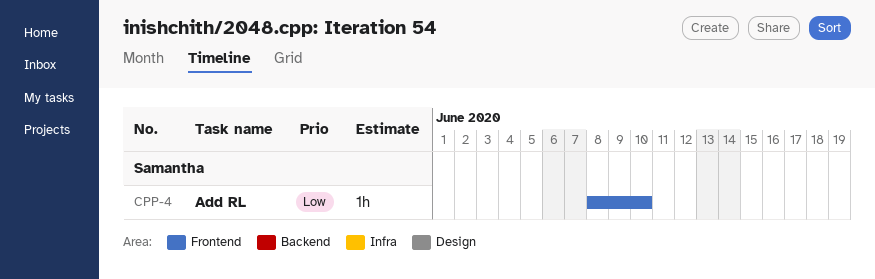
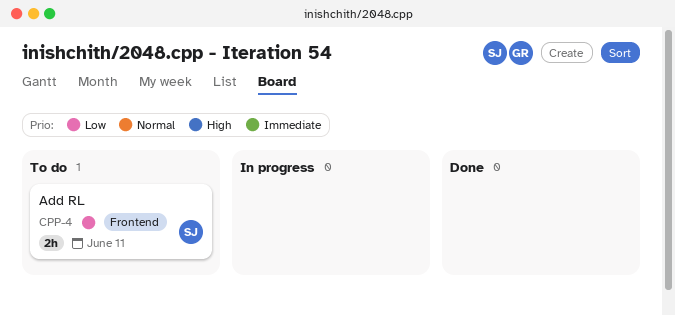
CPP-4, estimate: 1h -> 2h
CPP-4, due: Jun 10 -> Jun 11

